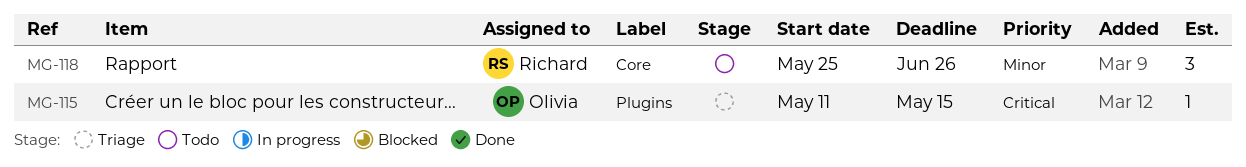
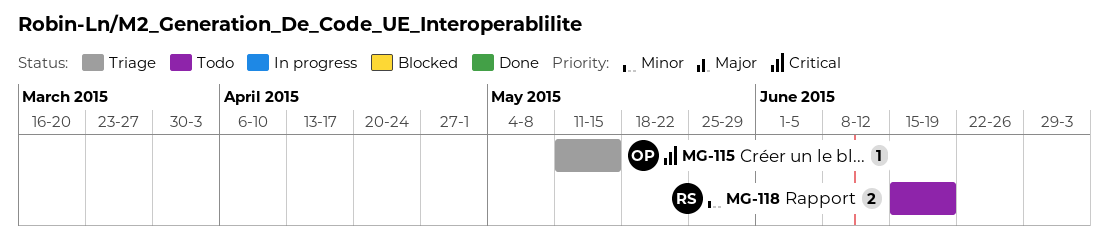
MG-118, estimate: 3 -> 2
MG-118, start: May 25 -> Jun 15
MG-118, due: Jun 26 -> Jun 19

